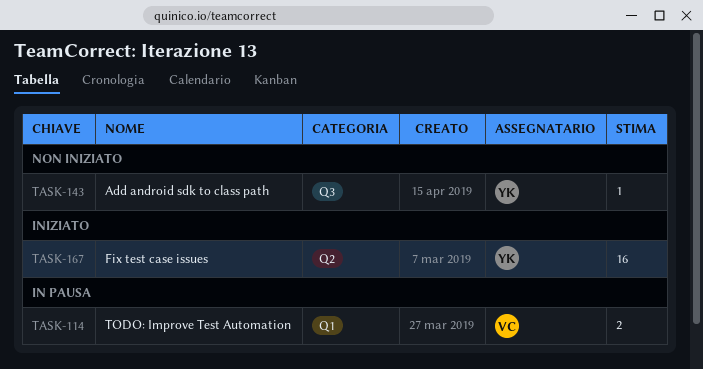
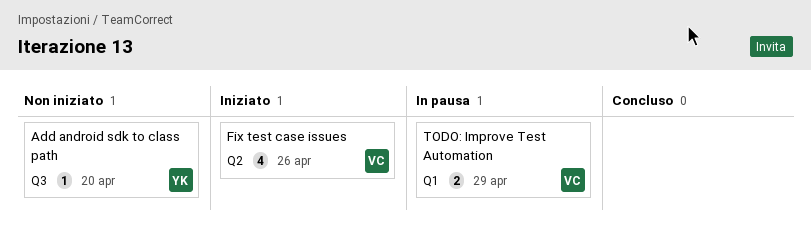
Fix test case issues, owner: YK -> VC
Fix test case issues, estimate: 16 -> 4

